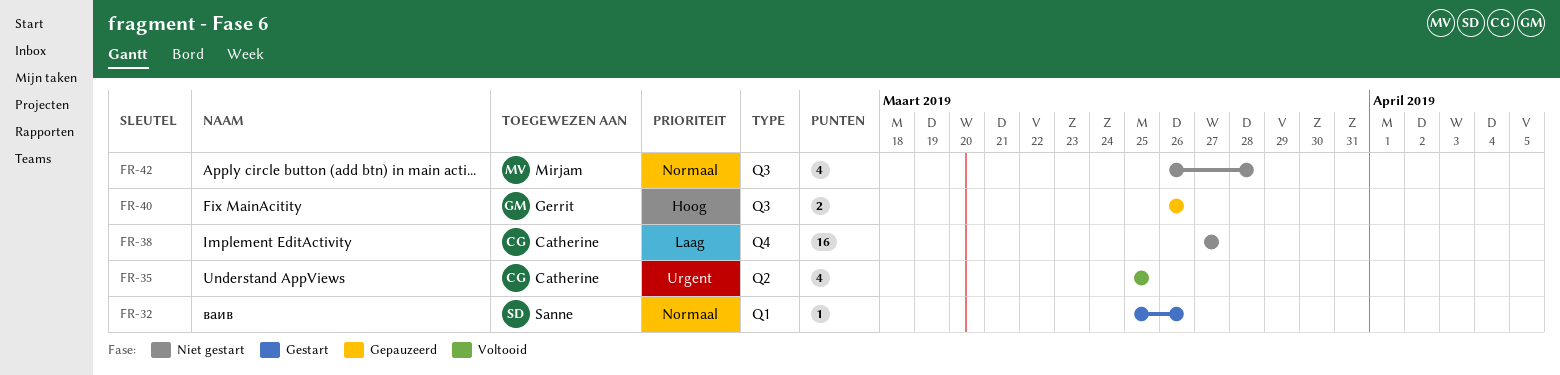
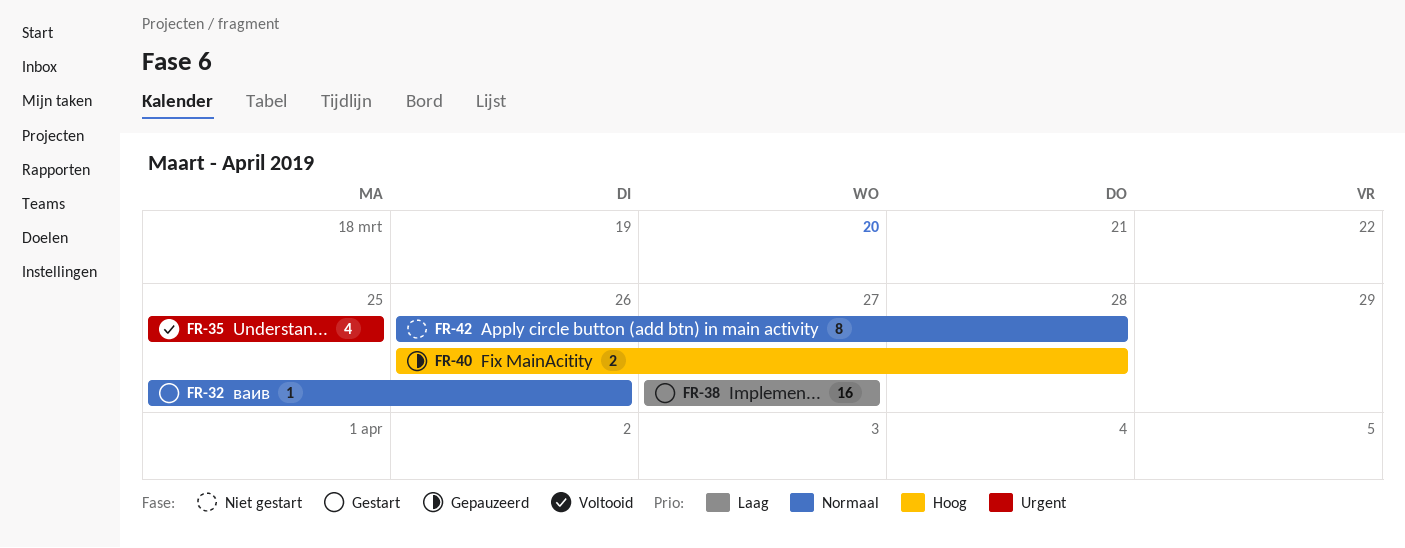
FR-38, status: Niet gestart -> Gestart
FR-40, due: Mar 26 -> Mar 28
FR-42, estimate: 4 -> 8

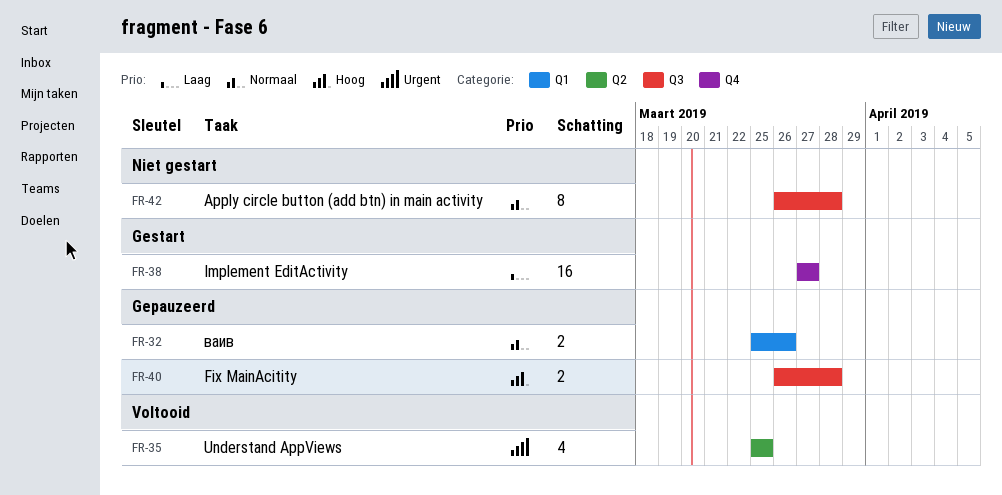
FR-32, status: Gestart -> Gepauzeerd
FR-32, estimate: 1 -> 2

